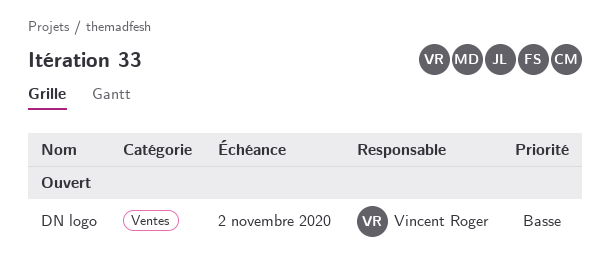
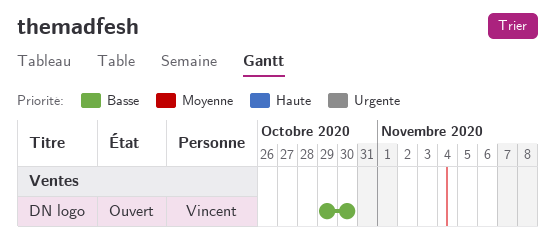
DN logo, due: Nov 2 -> Oct 30

